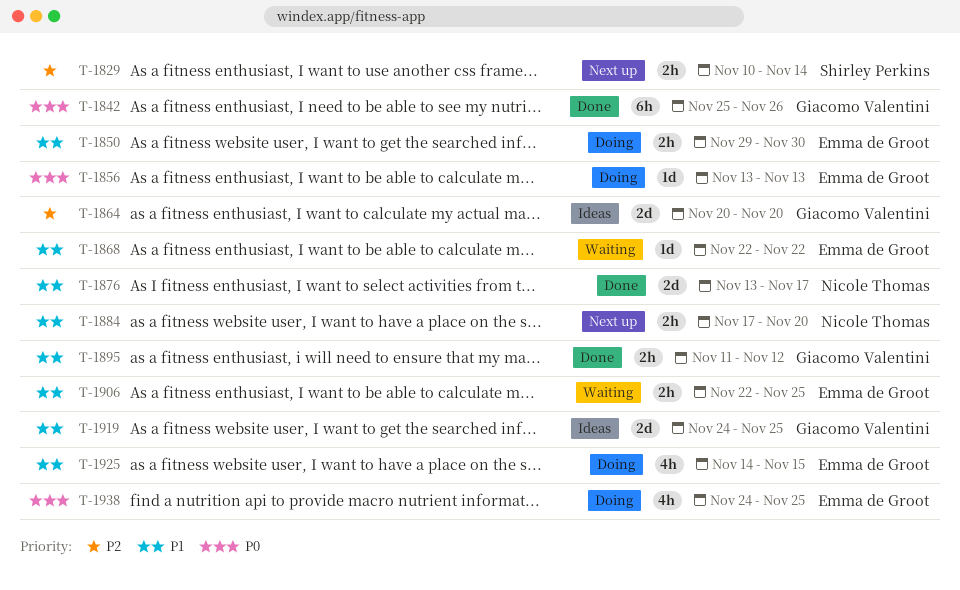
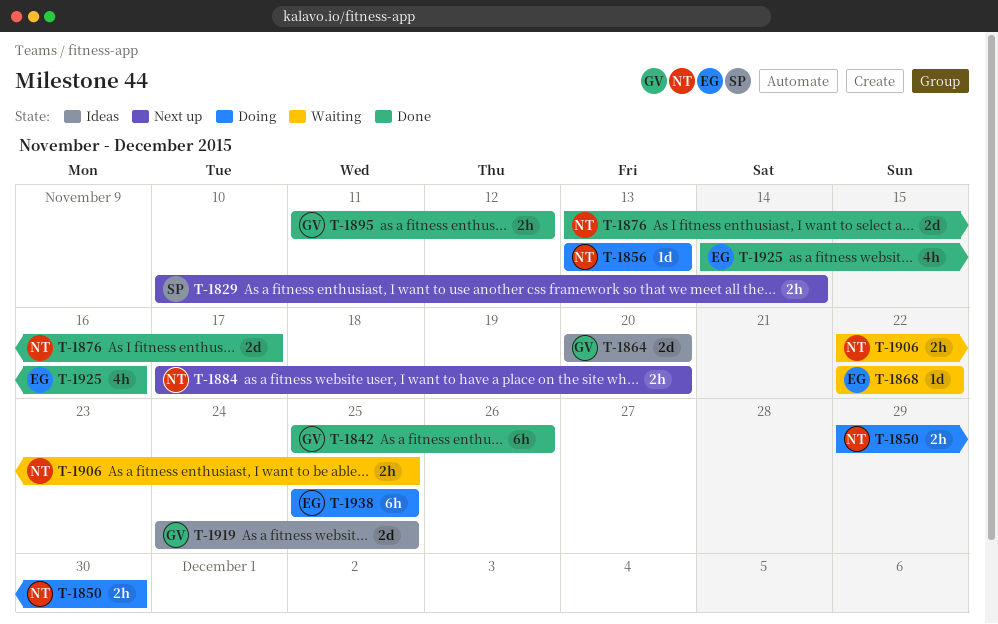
T-1850, owner: Emma de Groot -> Nicole Thomas
T-1856, owner: Emma de Groot -> Nicole Thomas
T-1906, owner: Emma de Groot -> Nicole Thomas
T-1925, status: Doing -> Done
T-1925, due: Nov 15 -> Nov 16
T-1938, estimate: 4h -> 6h
T-1938, start: Nov 24 -> Nov 25

